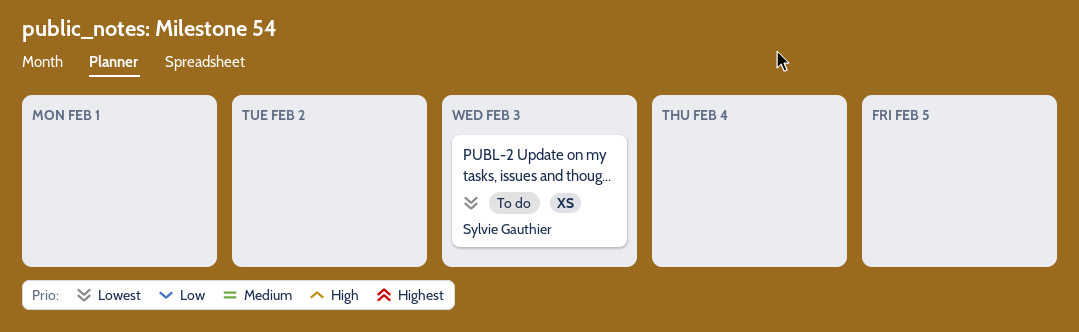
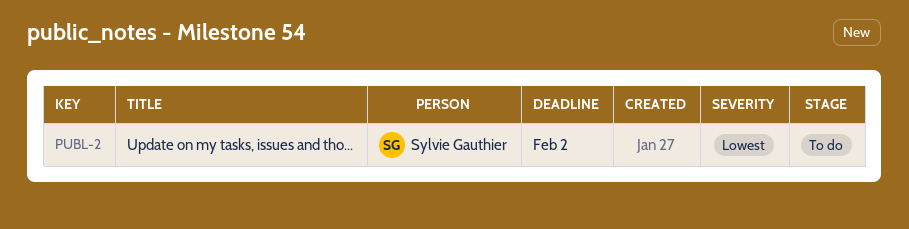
PUBL-2, due: Feb 3 -> Feb 2

